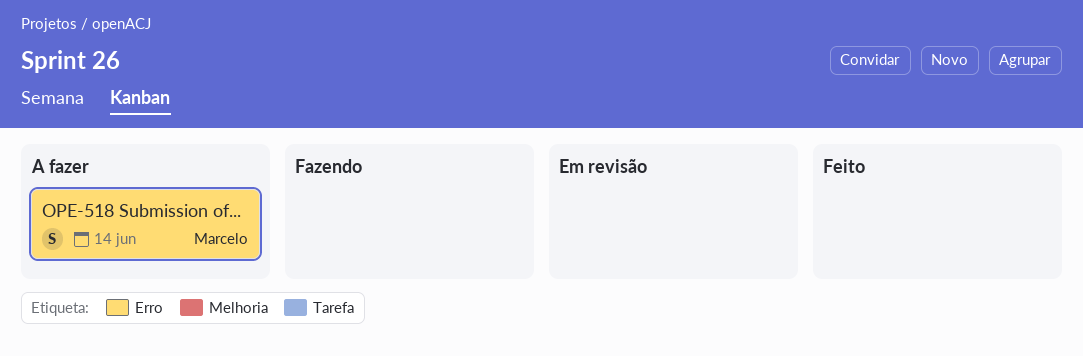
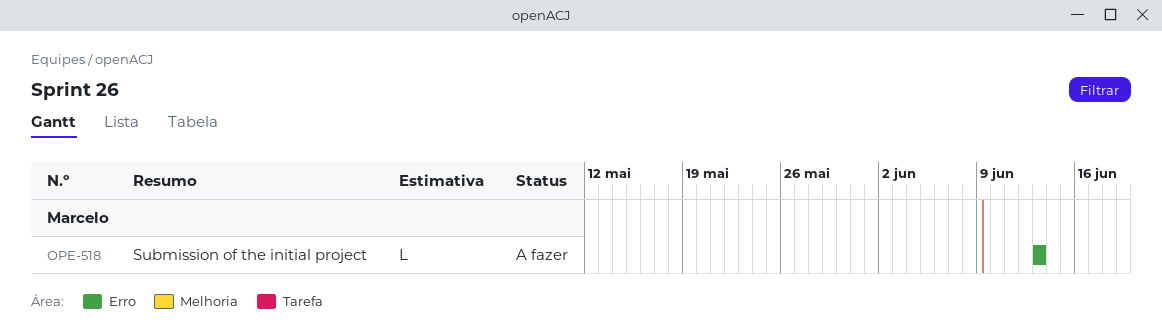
OPE-518, estimate: S -> L
OPE-518, due: Jun 14 -> Jun 13

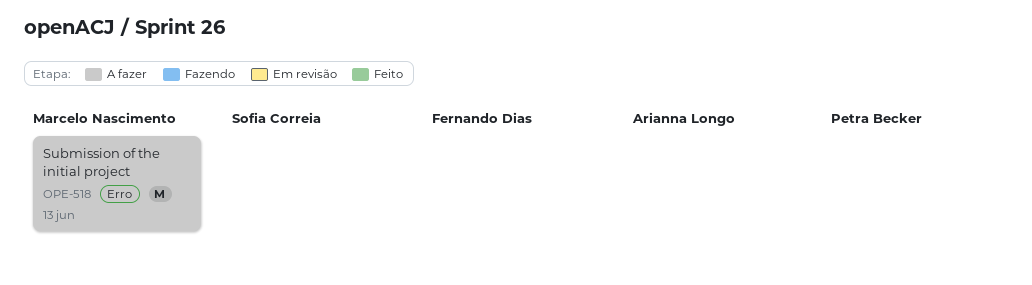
OPE-518, estimate: L -> M

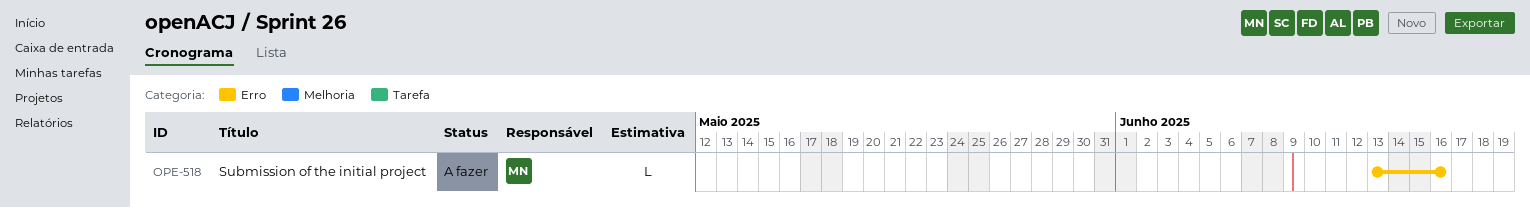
OPE-518, estimate: M -> L
OPE-518, due: Jun 13 -> Jun 16

